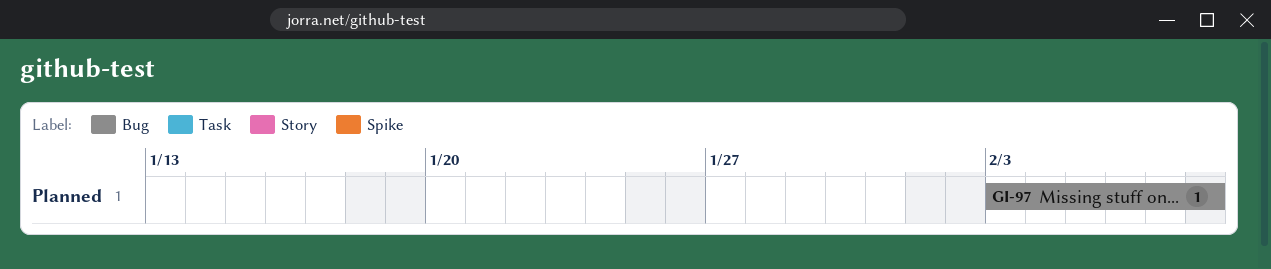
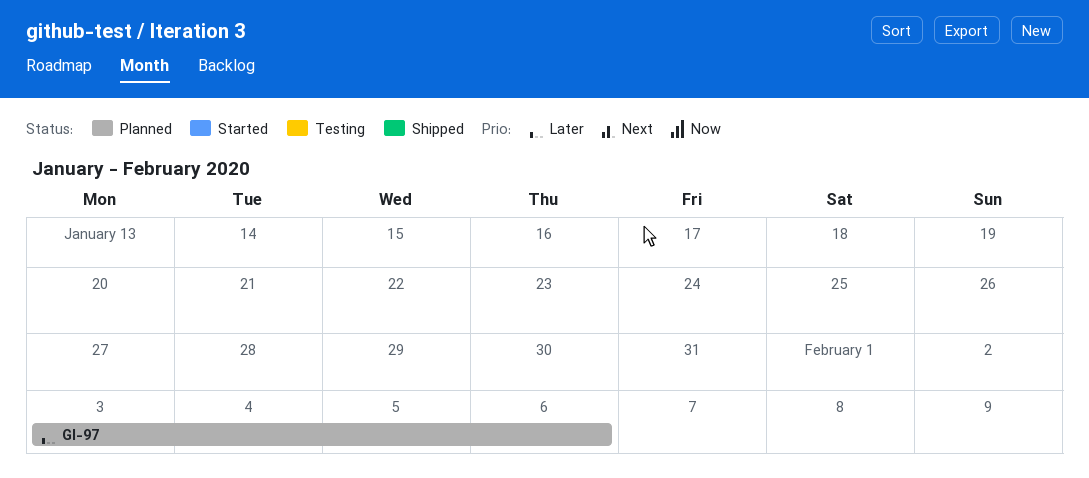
GI-97, due: Feb 8 -> Feb 6

